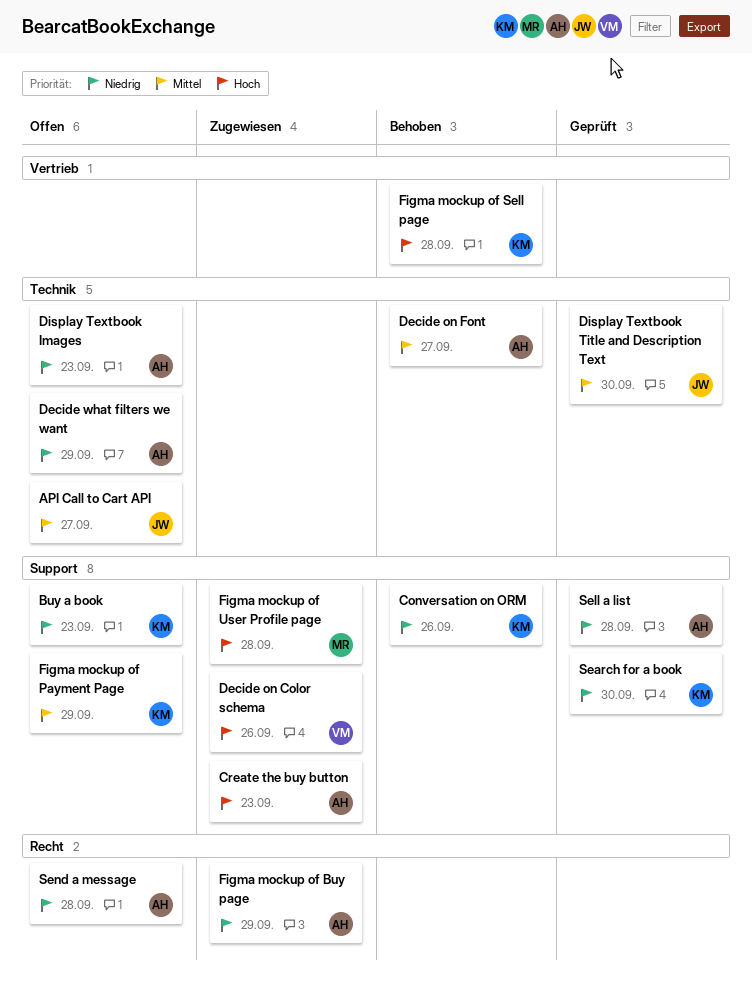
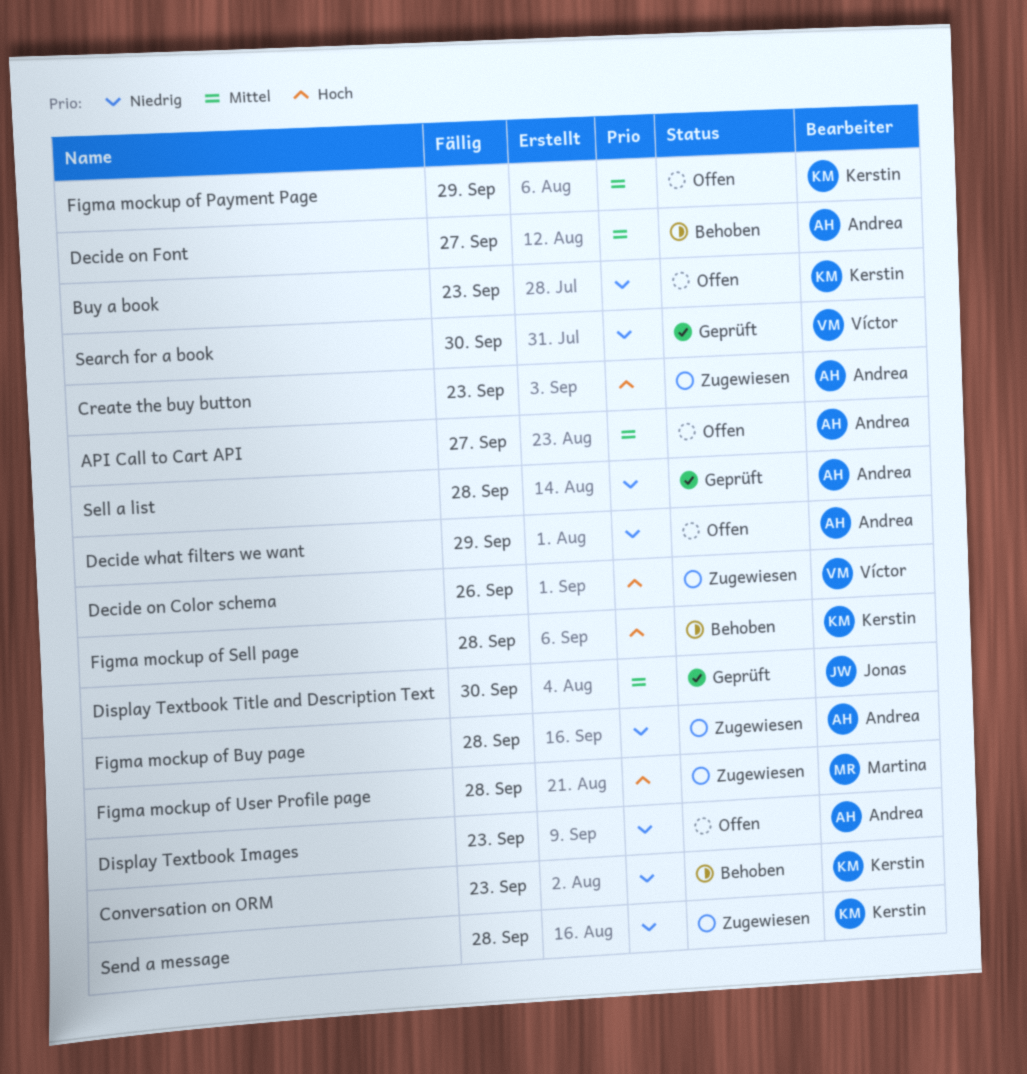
API Call to Cart API, owner: Jonas -> Andrea
Conversation on ORM, due: Sep 26 -> Sep 23
Figma mockup of Buy page, due: Sep 29 -> Sep 28
Search for a book, owner: Kerstin -> Víctor
Send a message, status: Offen -> Zugewiesen
Send a message, owner: Andrea -> Kerstin

